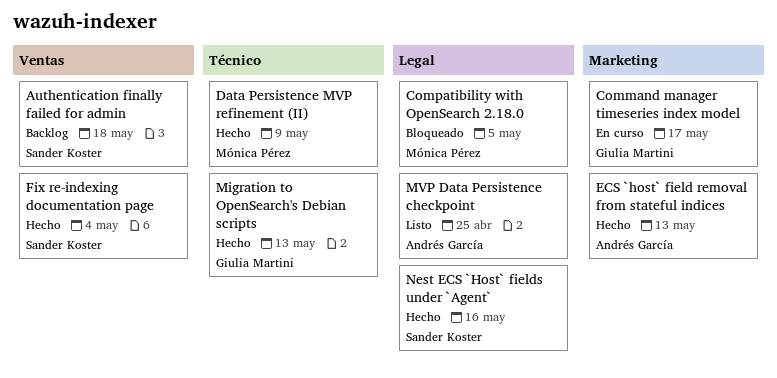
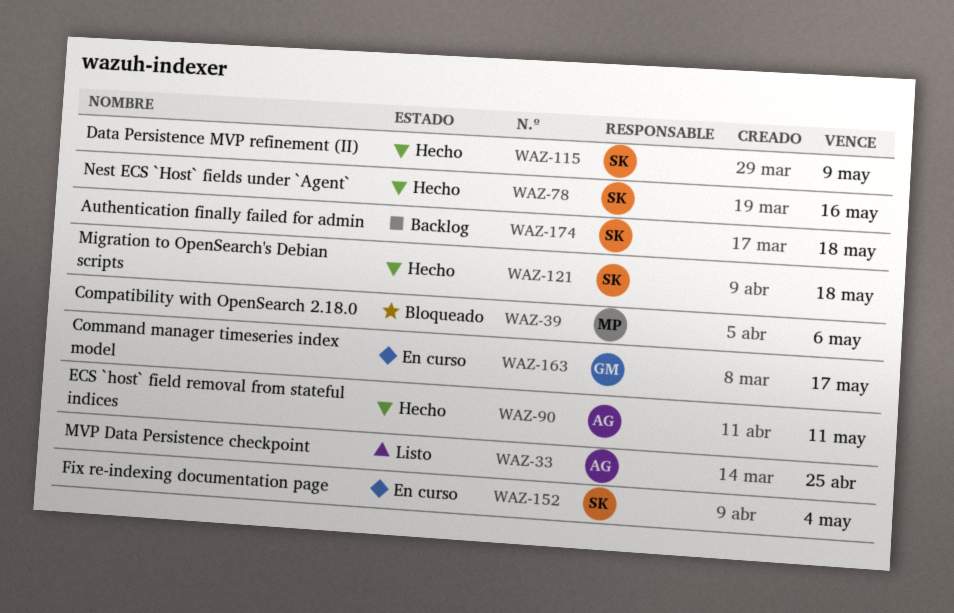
Compatibility with OpenSearch 2.18.0, due: May 5 -> May 6
Data Persistence MVP refinement (II), owner: Mónica Pérez -> Sander Koster
ECS `host` field removal from stateful indices, due: May 13 -> May 11
Fix re-indexing documentation page, status: Hecho -> En curso
Migration to OpenSearch's Debian scripts, owner: Giulia Martini -> Sander Koster
Migration to OpenSearch's Debian scripts, due: May 13 -> May 18

